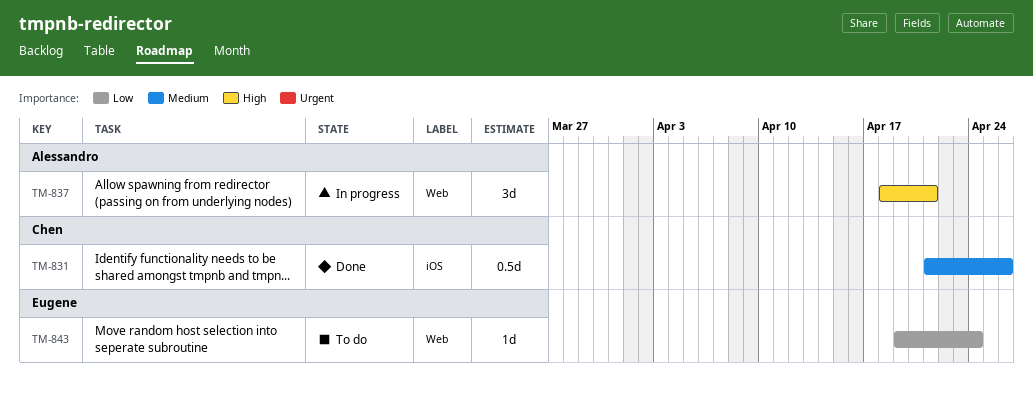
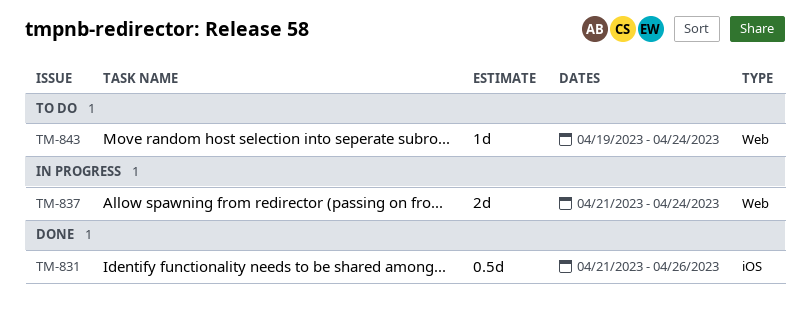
TM-837, estimate: 3d -> 2d
TM-837, start: Apr 18 -> Apr 21
TM-837, due: Apr 21 -> Apr 24

